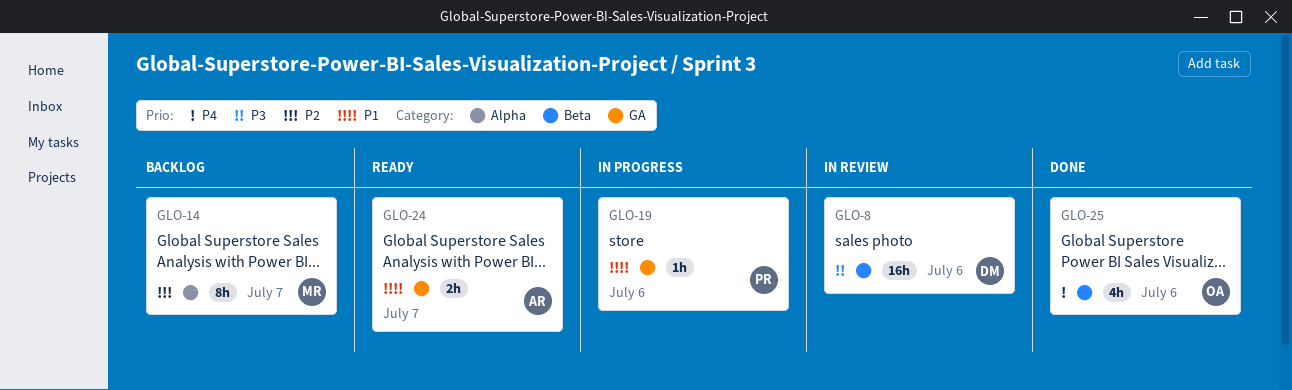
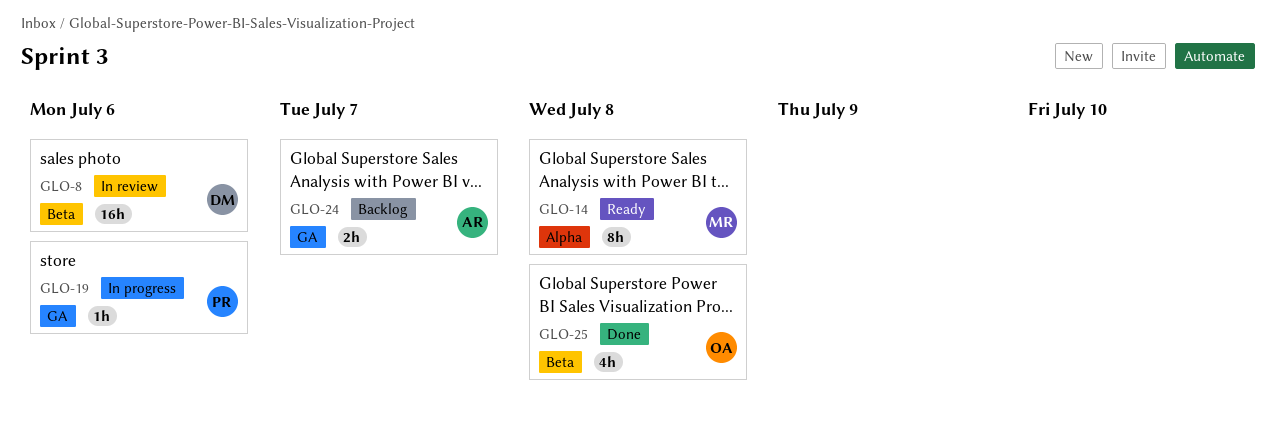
GLO-14, status: Backlog -> Ready
GLO-14, due: Jul 7 -> Jul 8
GLO-24, status: Ready -> Backlog
GLO-25, due: Jul 6 -> Jul 8

